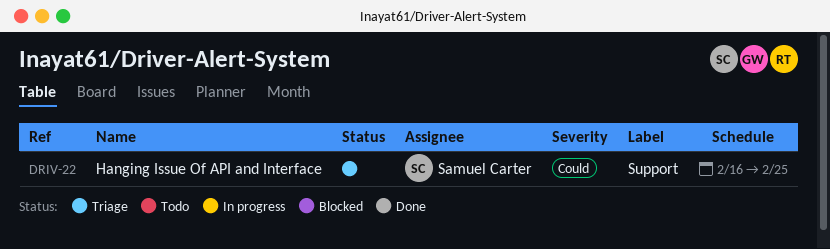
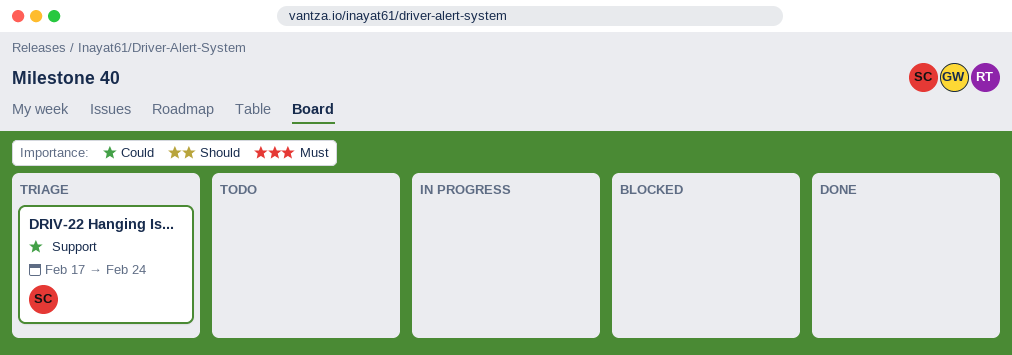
DRIV-22, start: Feb 16 -> Feb 17
DRIV-22, due: Feb 25 -> Feb 24

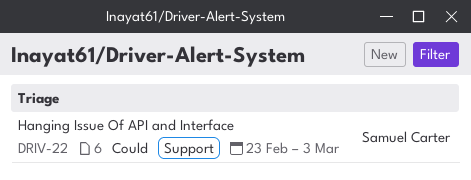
DRIV-22, start: Feb 17 -> Feb 23
DRIV-22, due: Feb 24 -> Mar 3

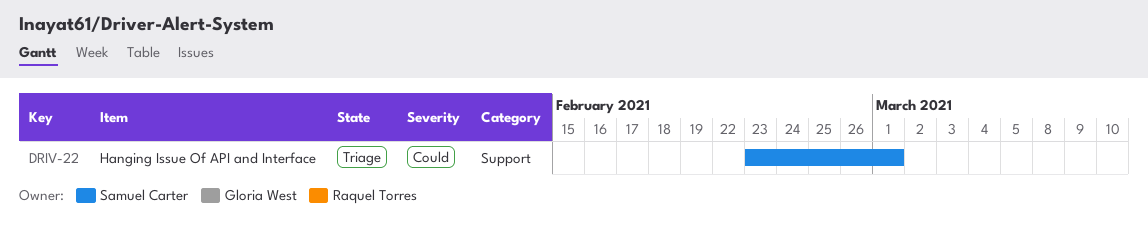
DRIV-22, due: Mar 3 -> Mar 1

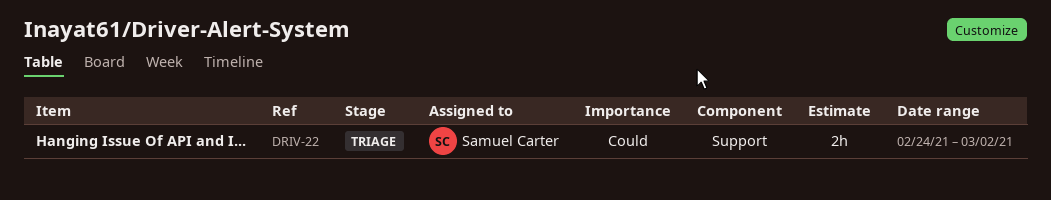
DRIV-22, start: Feb 23 -> Feb 24
DRIV-22, due: Mar 1 -> Mar 2

